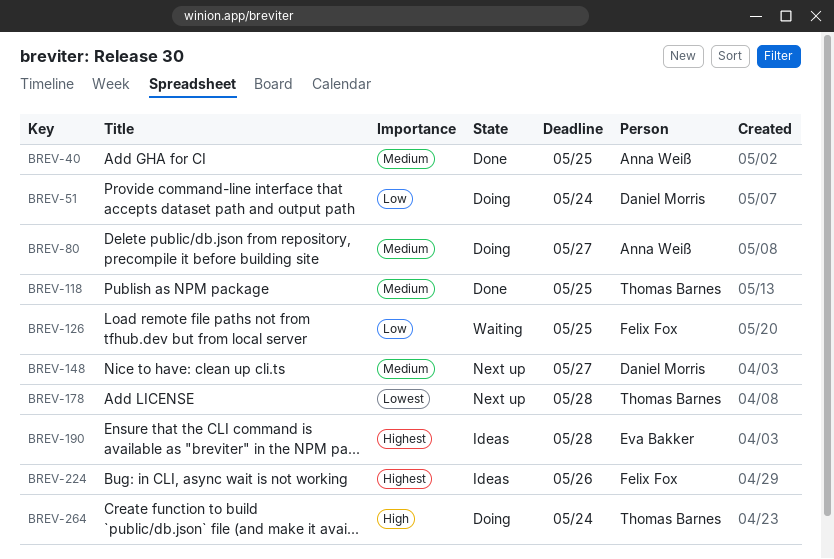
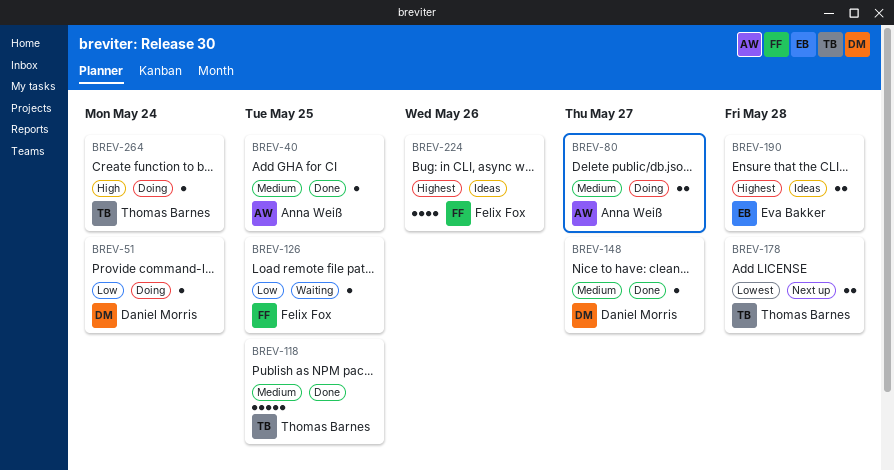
BREV-148, status: Next up -> Done

